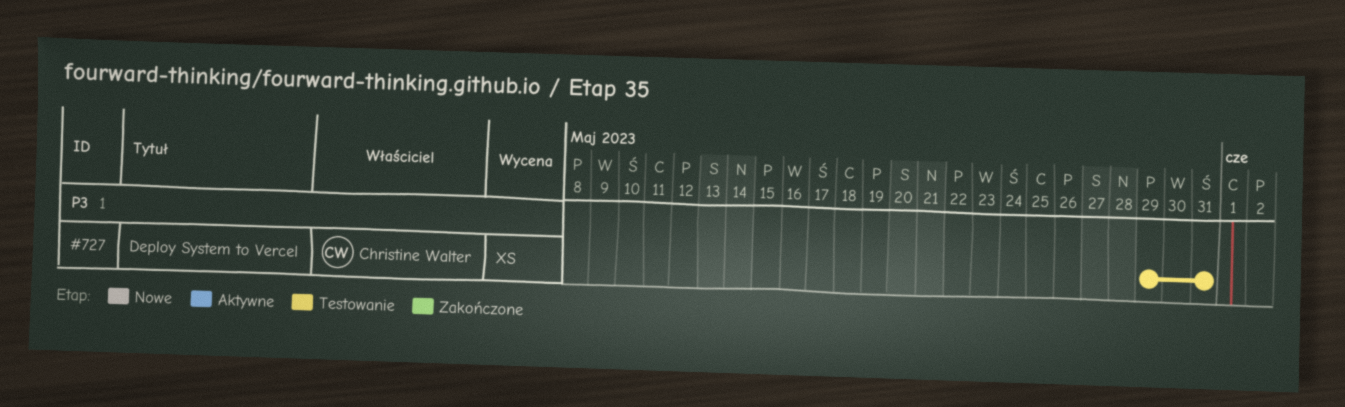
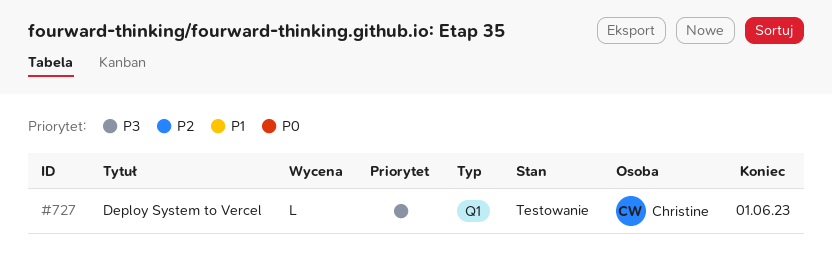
#727, estimate: XS -> L
#727, due: May 31 -> Jun 1

